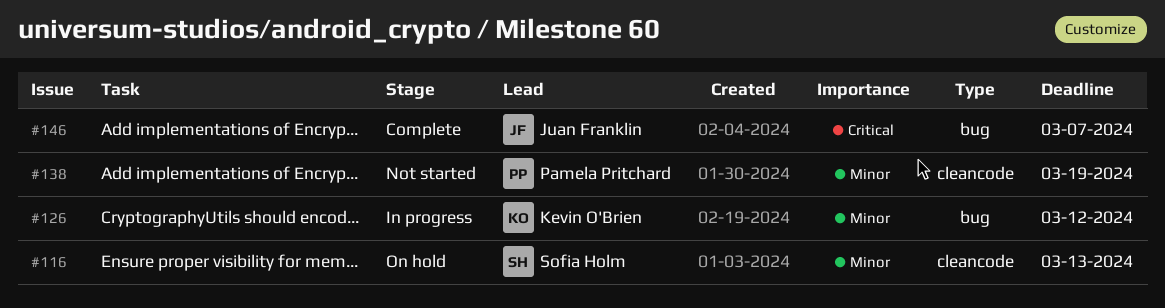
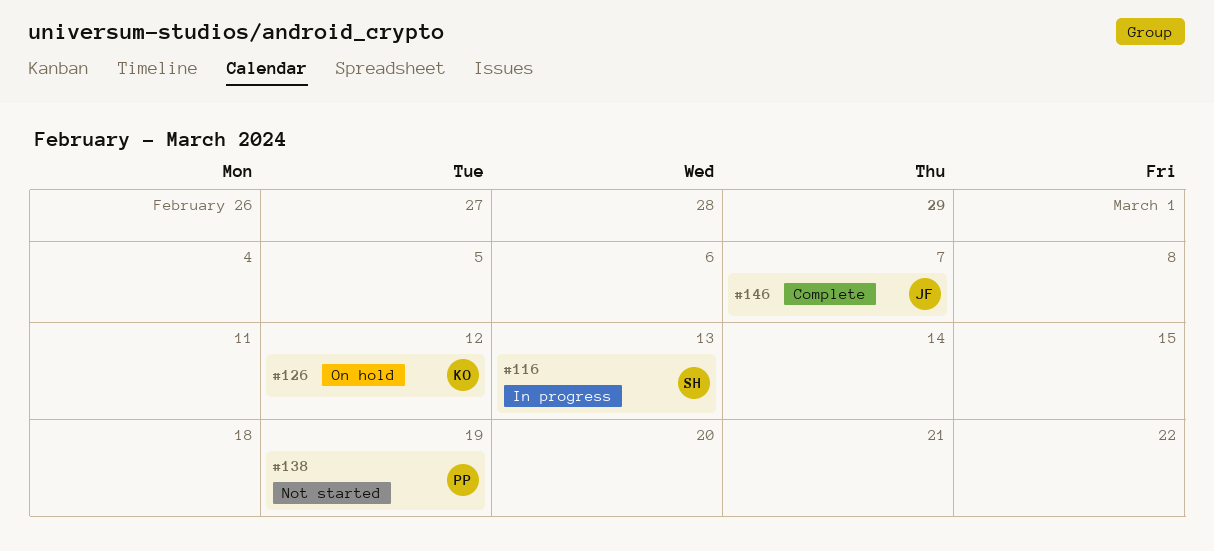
#116, status: On hold -> In progress
#126, status: In progress -> On hold

